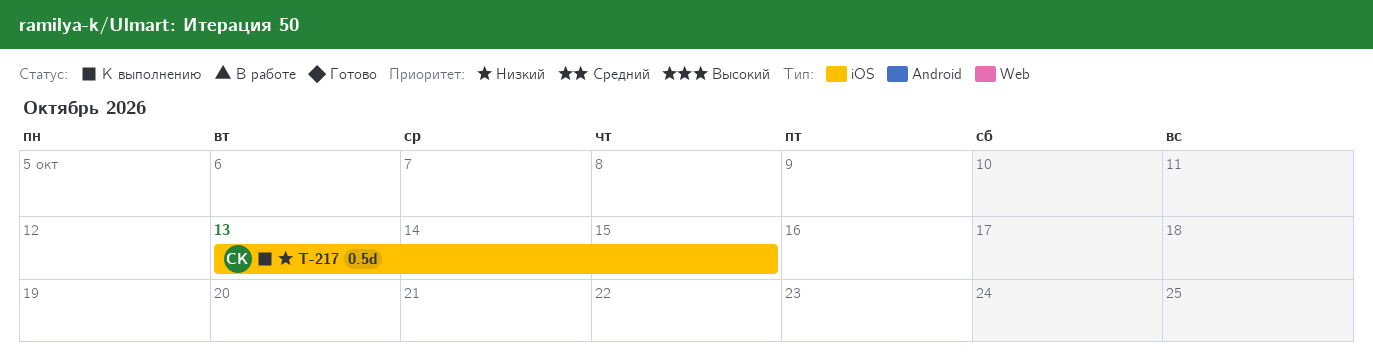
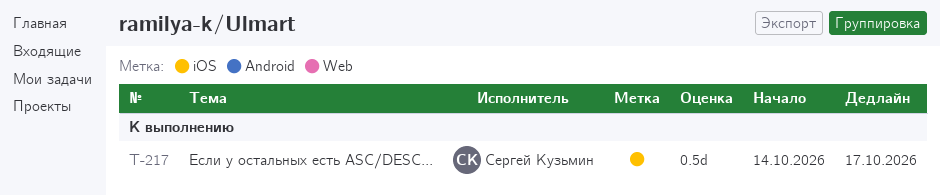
T-217, start: Oct 13 -> Oct 14
T-217, due: Oct 15 -> Oct 17

